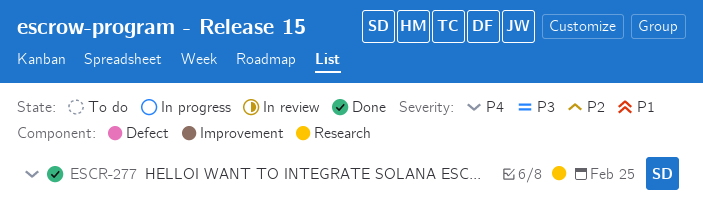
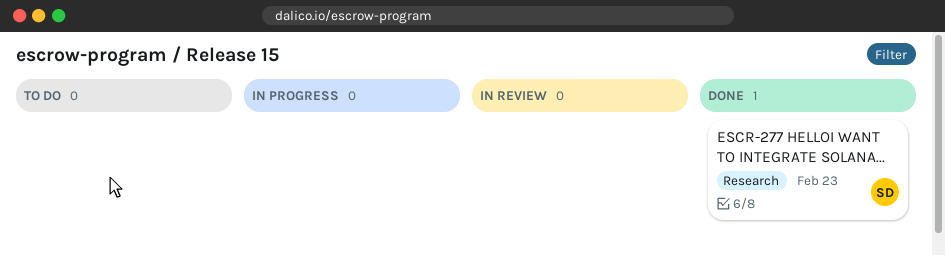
ESCR-277, due: Feb 25 -> Feb 23

